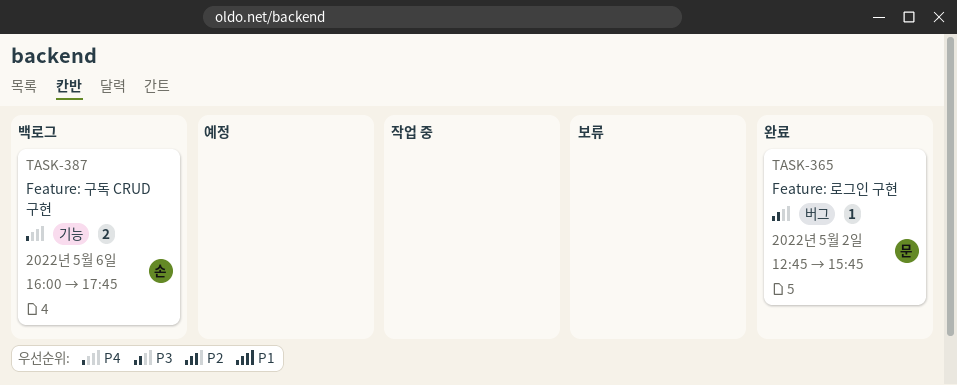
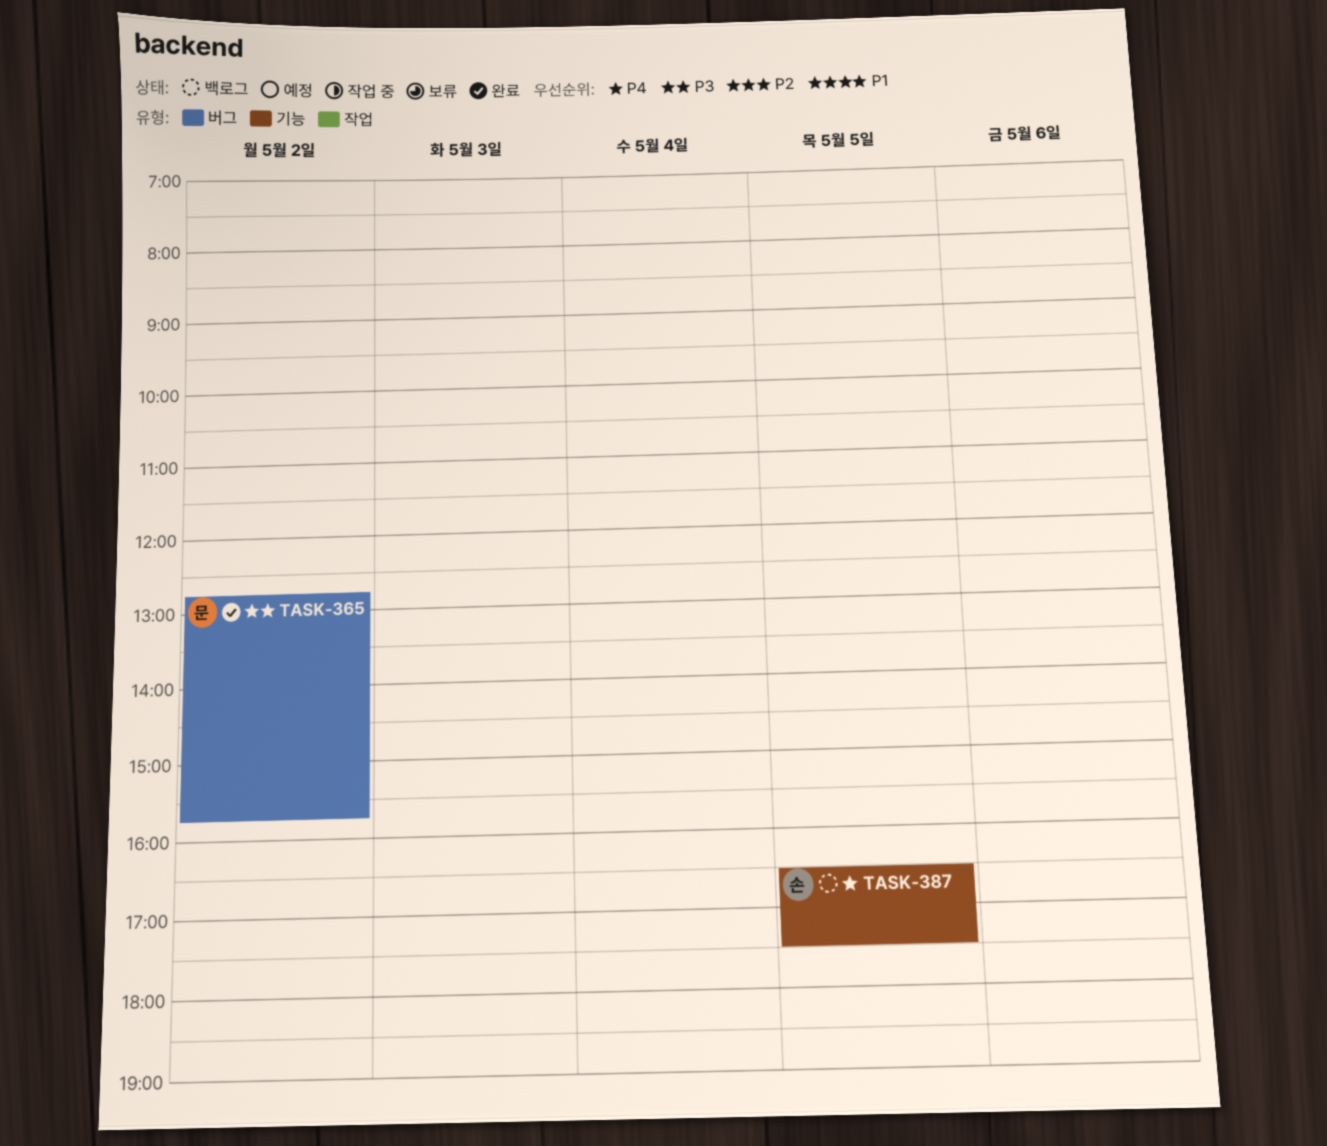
TASK-387, day: May 6 -> May 5
TASK-387, begins: 16:00 -> 16:30
TASK-387, ends: 17:45 -> 17:30

